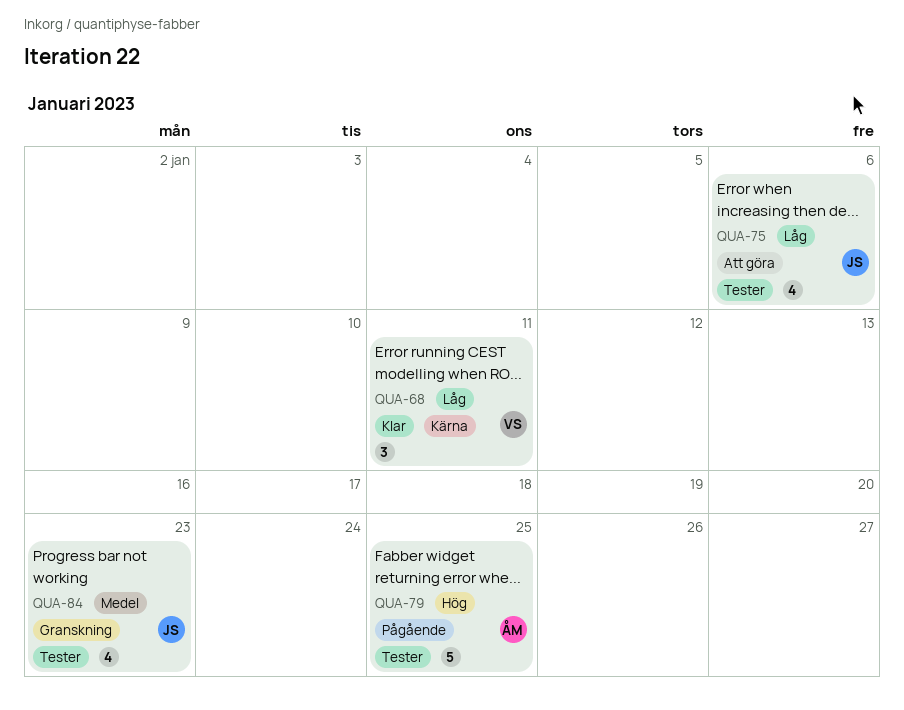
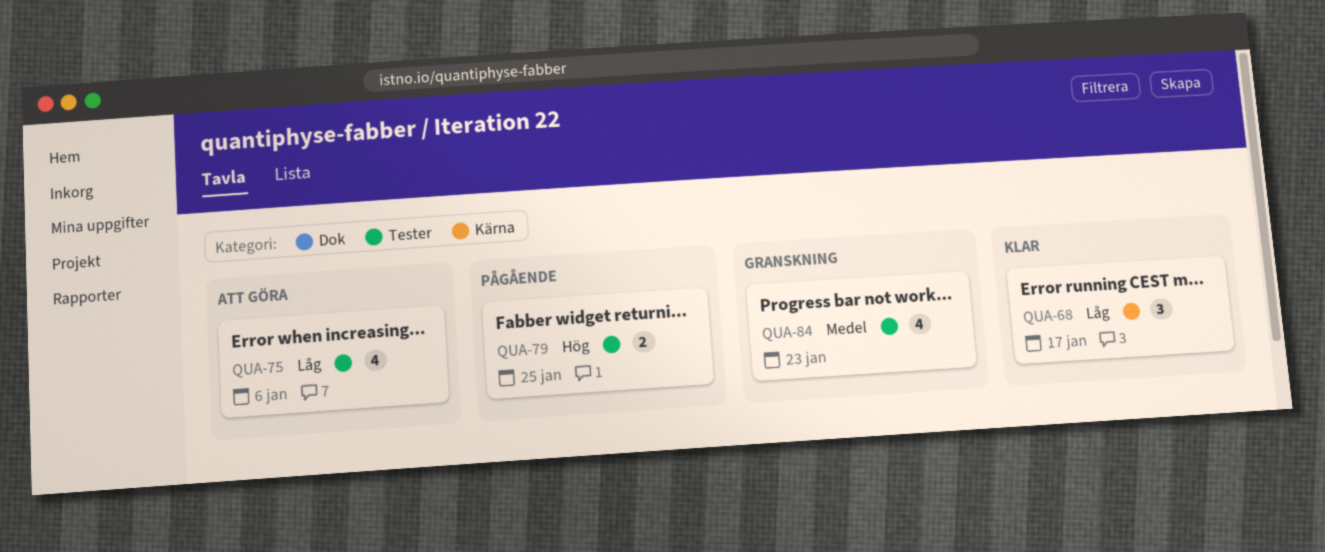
QUA-68, due: Jan 11 -> Jan 17
QUA-79, estimate: 5 -> 2

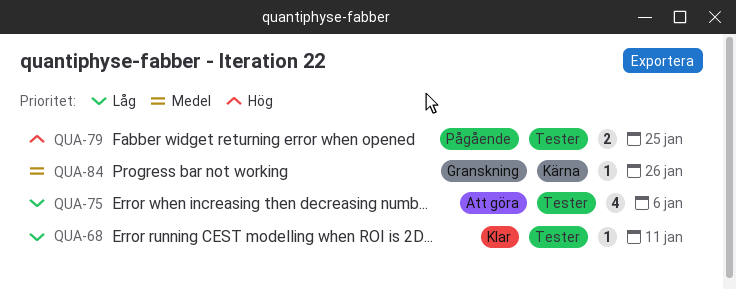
QUA-68, label: Kärna -> Tester
QUA-68, estimate: 3 -> 1
QUA-68, due: Jan 17 -> Jan 11
QUA-84, label: Tester -> Kärna
QUA-84, estimate: 4 -> 1
QUA-84, due: Jan 23 -> Jan 26

